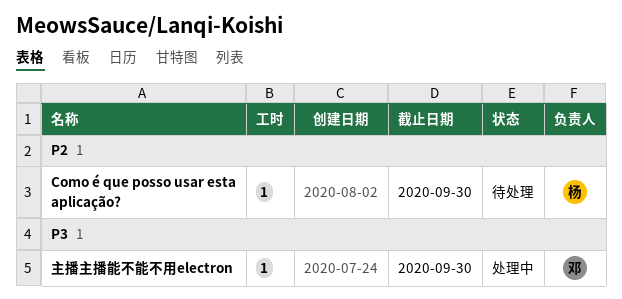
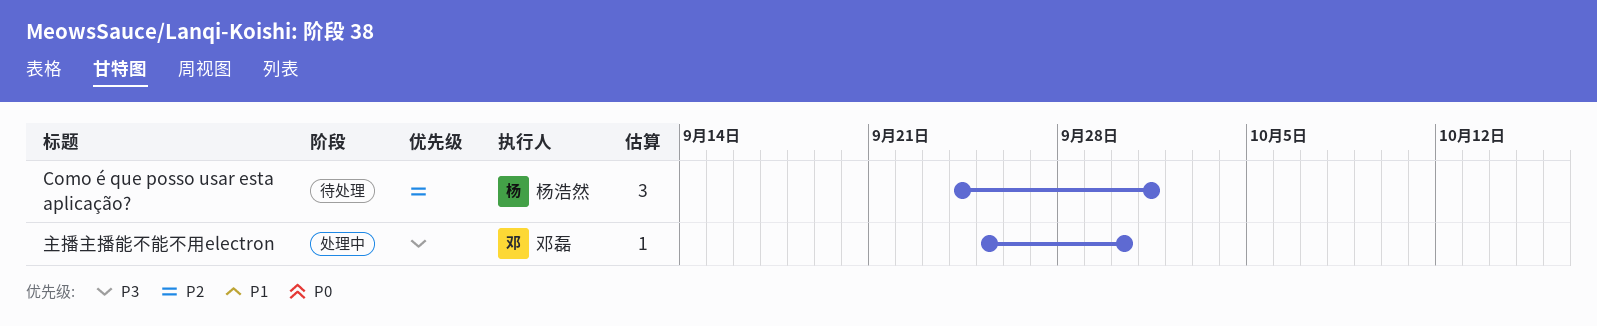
Como é que posso usar esta aplicação?, estimate: 1 -> 3
Como é que posso usar esta aplicação?, due: Sep 30 -> Oct 1

